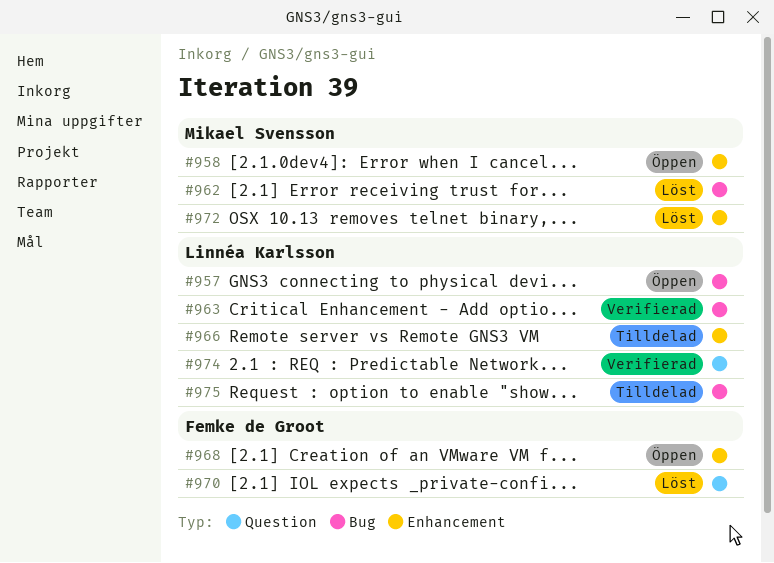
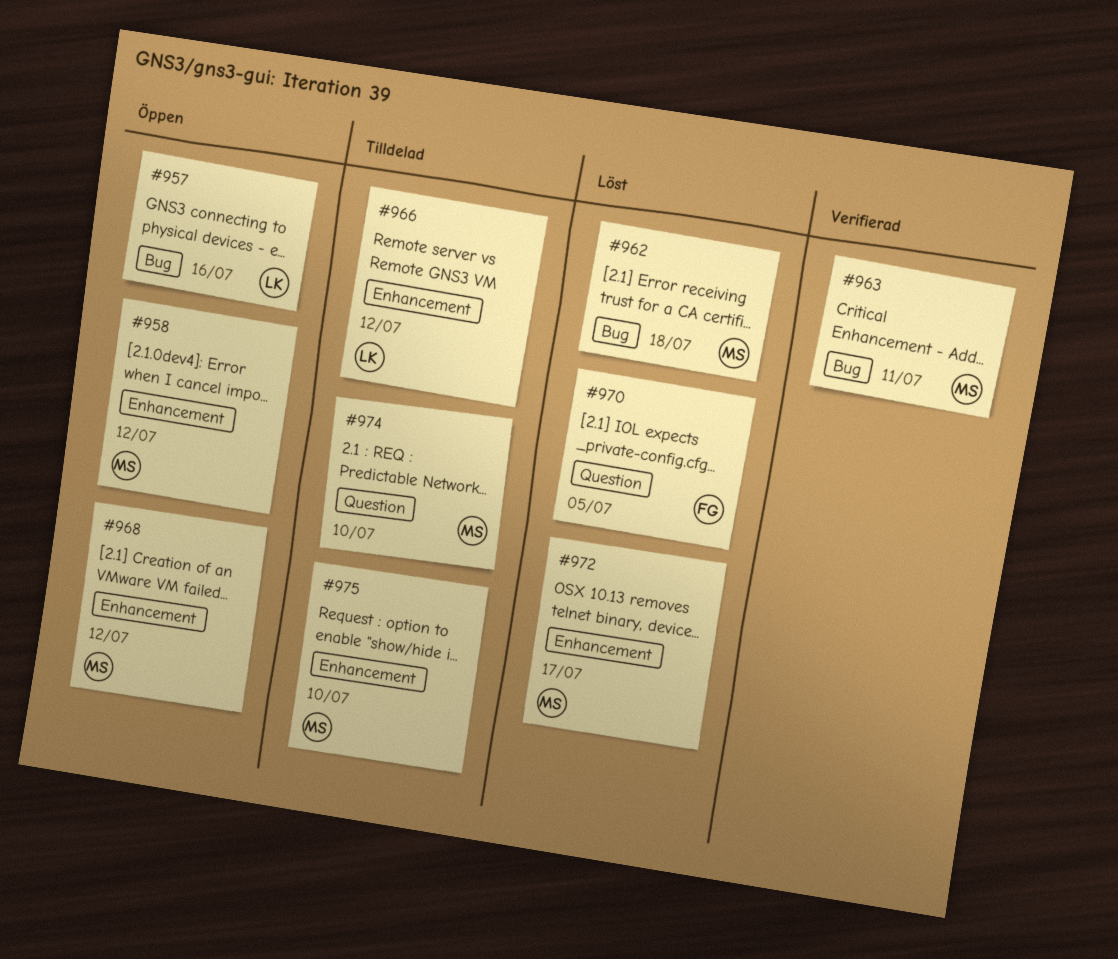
#963, owner: Linnéa Karlsson -> Mikael Svensson
#968, owner: Femke de Groot -> Mikael Svensson
#974, status: Verifierad -> Tilldelad
#974, owner: Linnéa Karlsson -> Mikael Svensson
#975, owner: Linnéa Karlsson -> Mikael Svensson
#975, label: Bug -> Enhancement

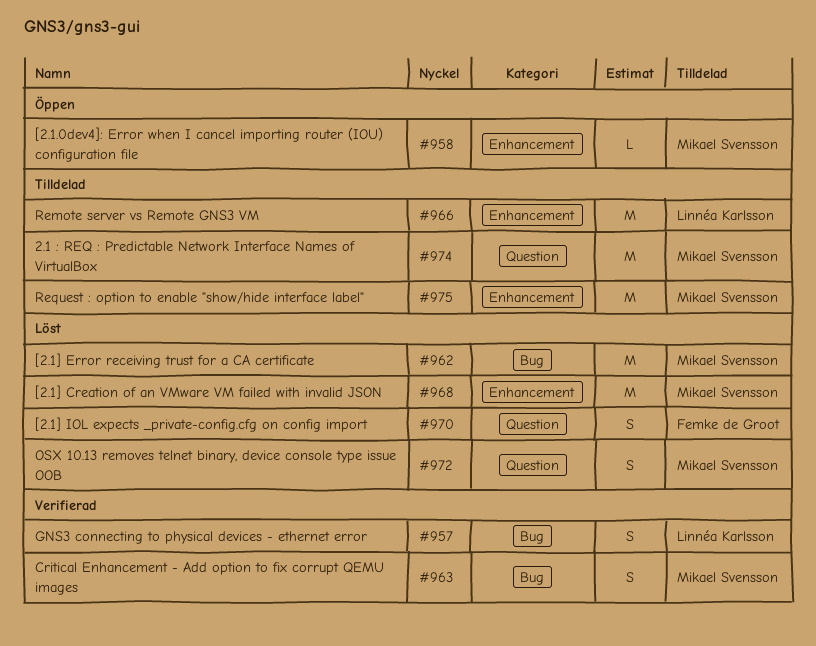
#957, status: Öppen -> Verifierad
#968, status: Öppen -> Löst
#972, label: Enhancement -> Question

